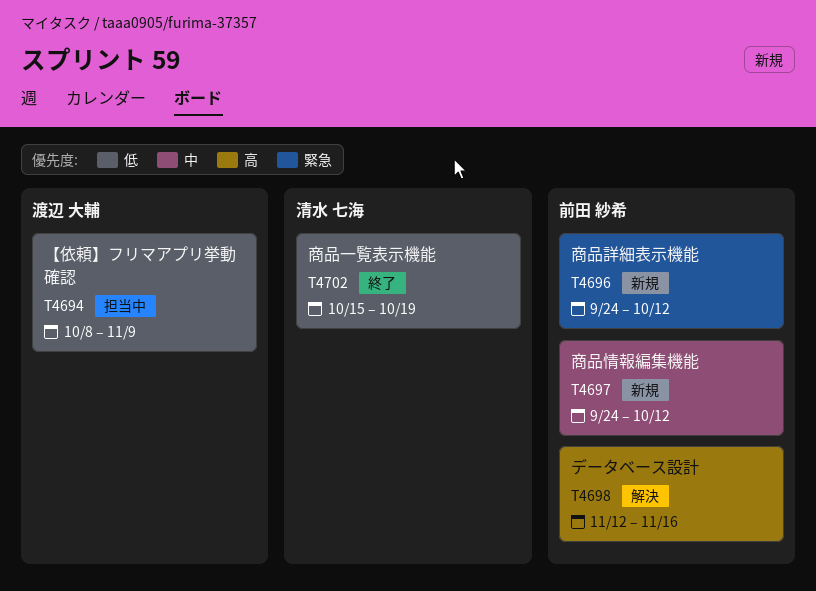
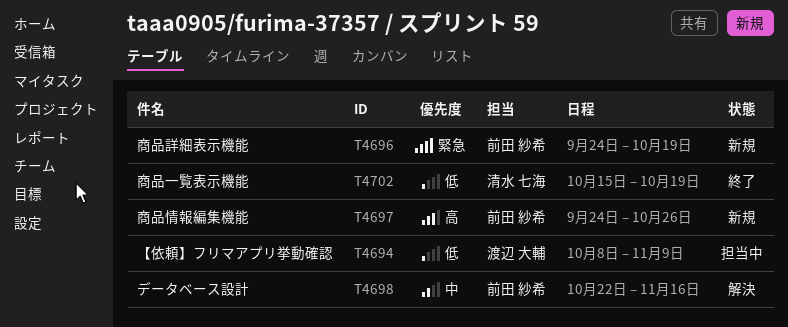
T4696, due: Oct 12 -> Oct 19
T4697, priority: 中 -> 高
T4697, due: Oct 12 -> Oct 26
T4698, priority: 高 -> 中
T4698, start: Nov 12 -> Oct 22

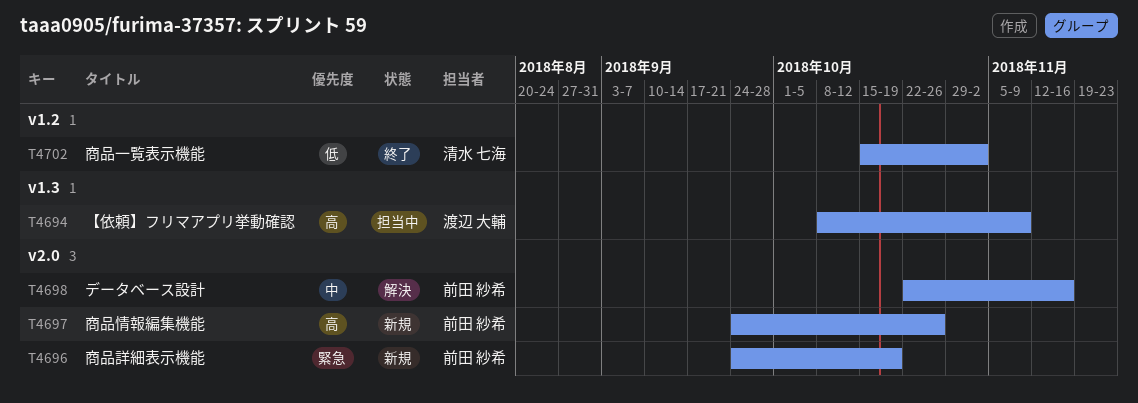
T4694, priority: 低 -> 高
T4702, due: Oct 19 -> Nov 2

